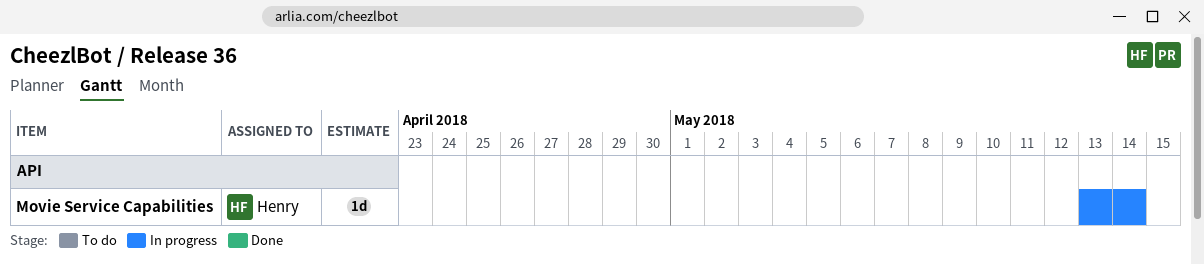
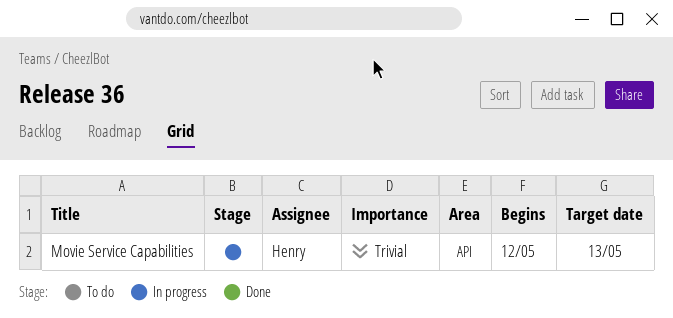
Movie Service Capabilities, start: May 13 -> May 12
Movie Service Capabilities, due: May 14 -> May 13

